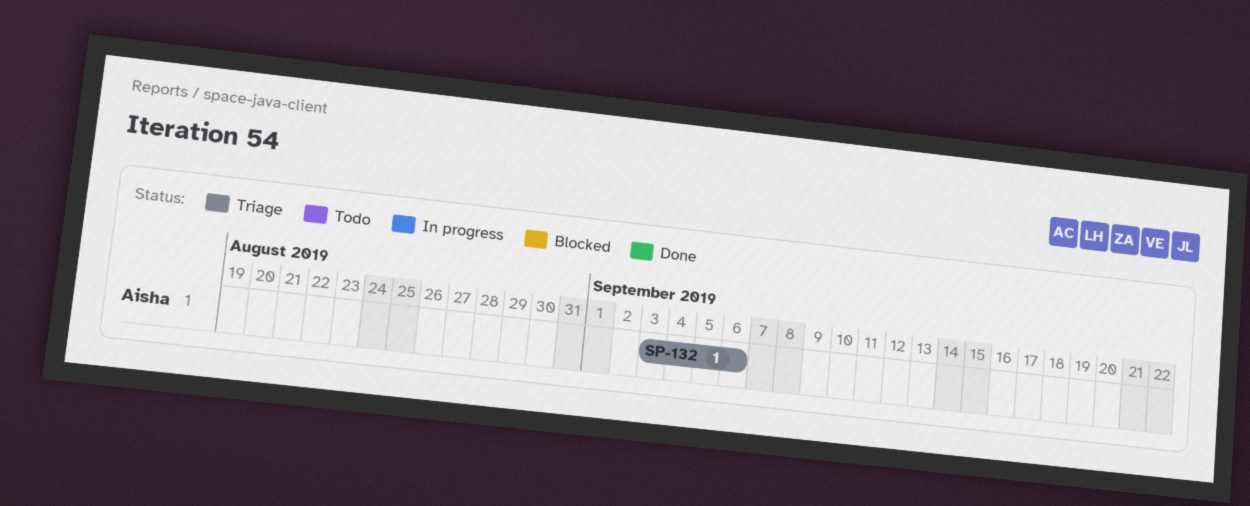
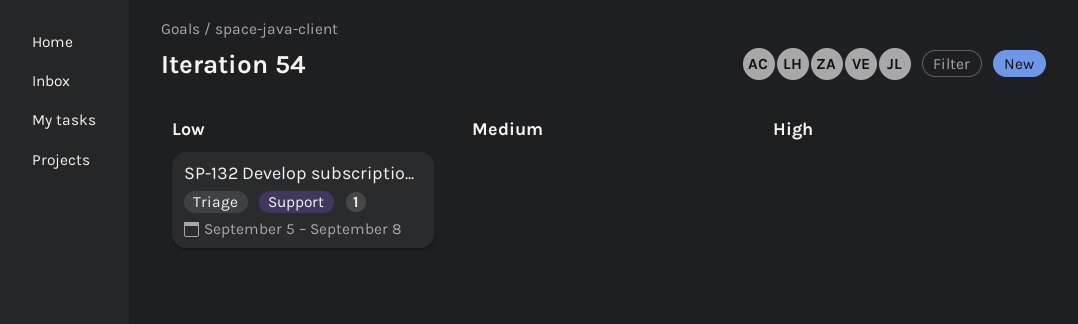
SP-132, start: Sep 3 -> Sep 5
SP-132, due: Sep 6 -> Sep 8

